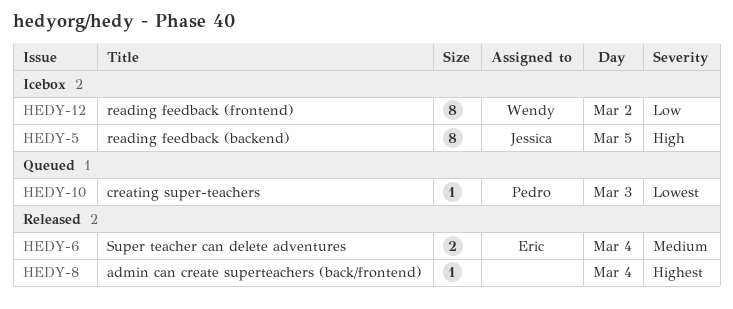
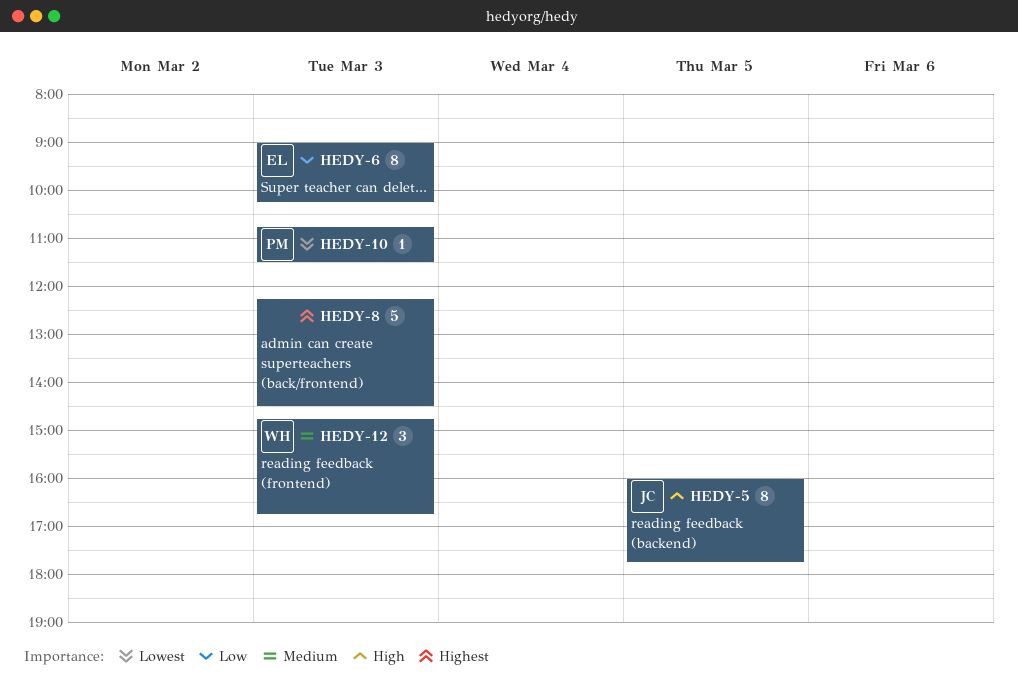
HEDY-6, priority: Medium -> Low
HEDY-6, estimate: 2 -> 8
HEDY-6, day: Mar 4 -> Mar 3
HEDY-8, estimate: 1 -> 5
HEDY-8, day: Mar 4 -> Mar 3
HEDY-12, priority: Low -> Medium
HEDY-12, estimate: 8 -> 3
HEDY-12, day: Mar 2 -> Mar 3

